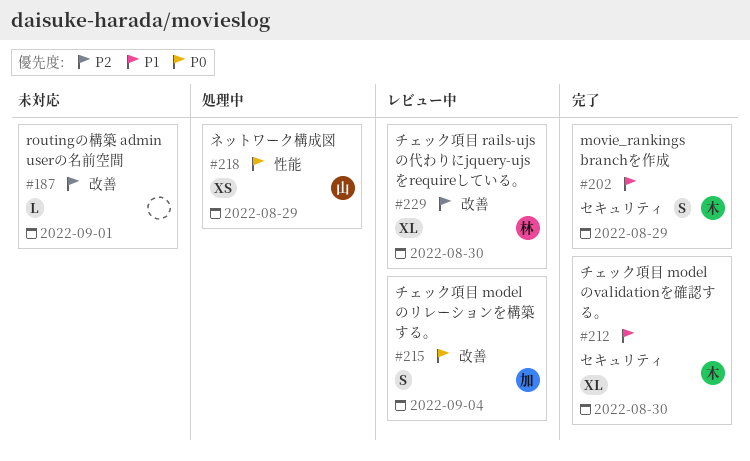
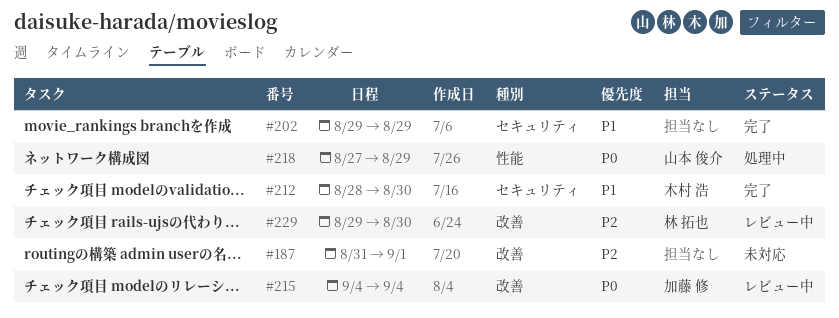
#202, owner: 木村 浩 -> none

